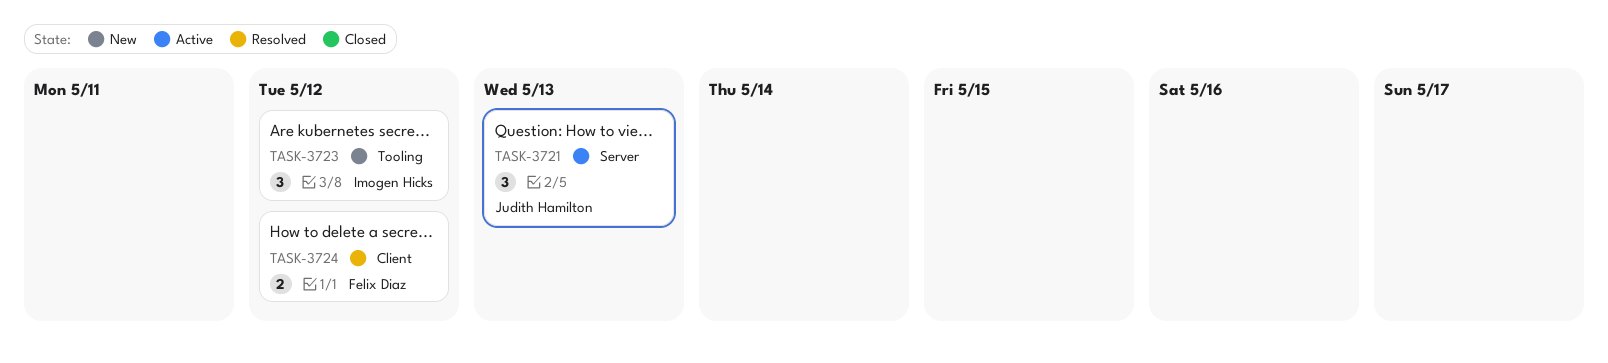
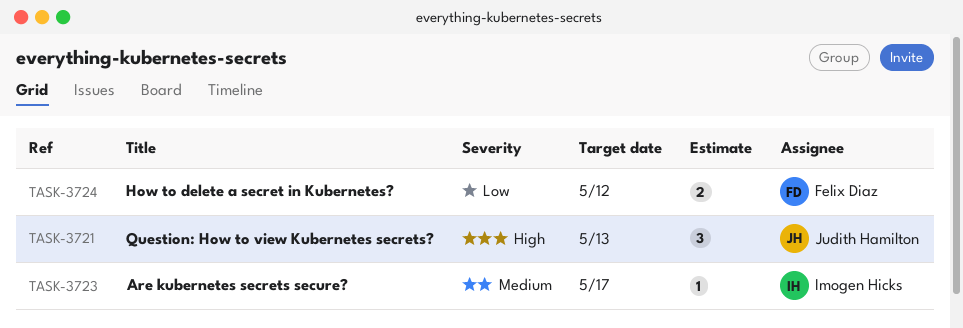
TASK-3723, estimate: 3 -> 1
TASK-3723, due: May 12 -> May 17

